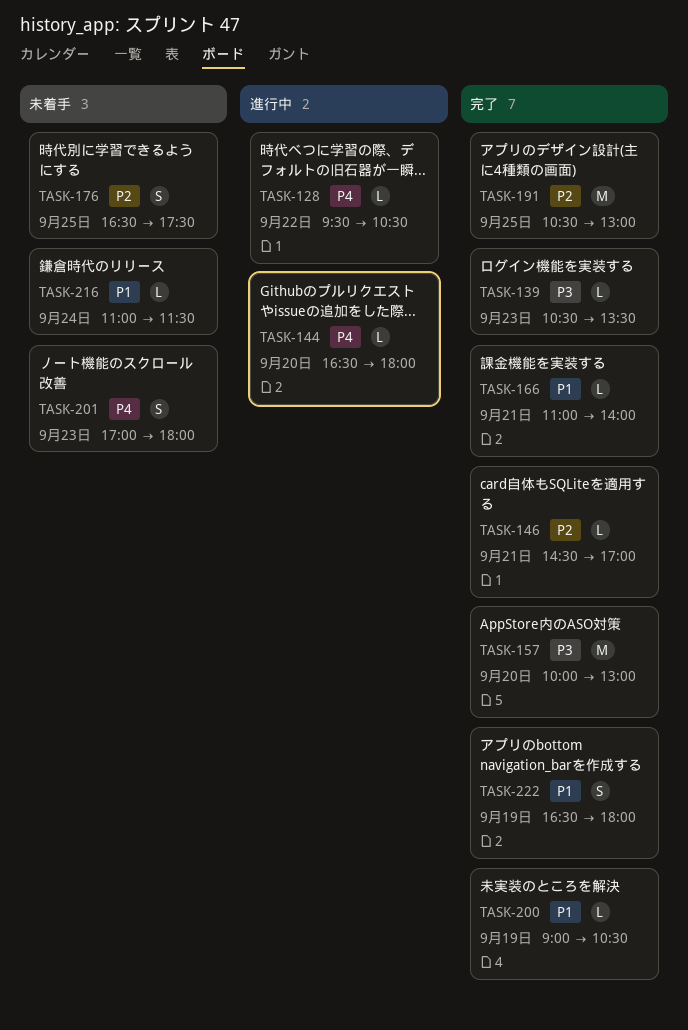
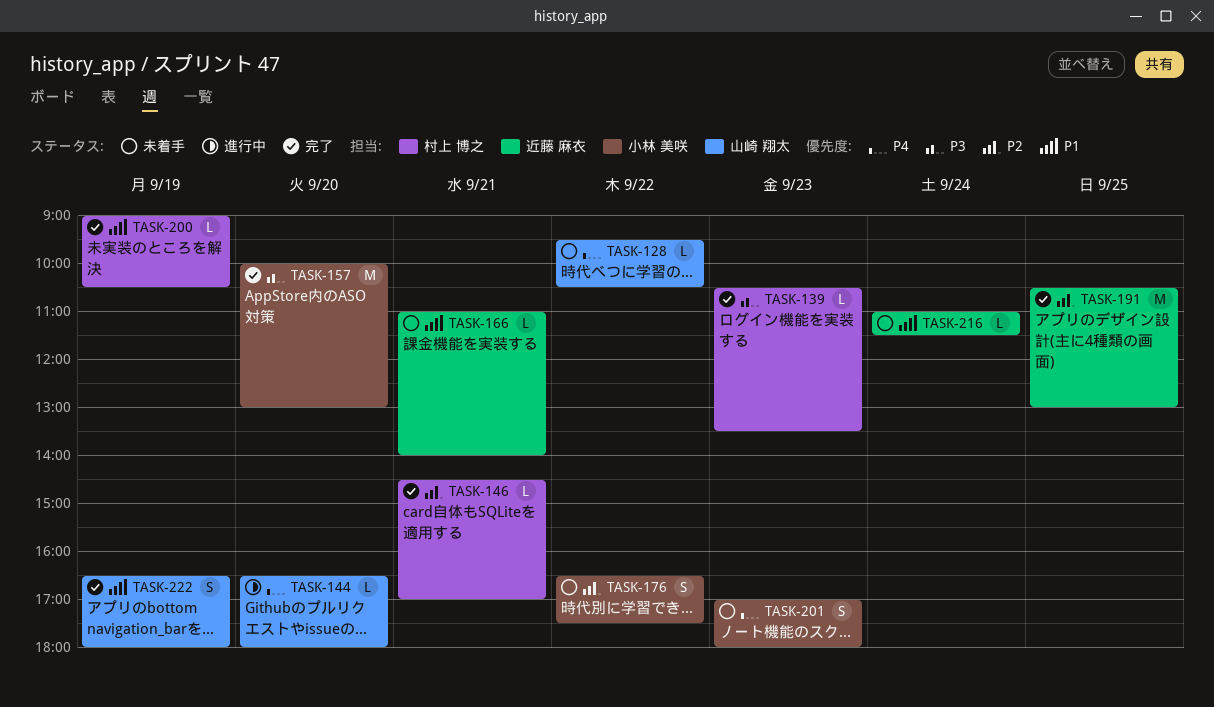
TASK-128, status: 進行中 -> 未着手
TASK-166, status: 完了 -> 未着手
TASK-176, day: Sep 25 -> Sep 22

